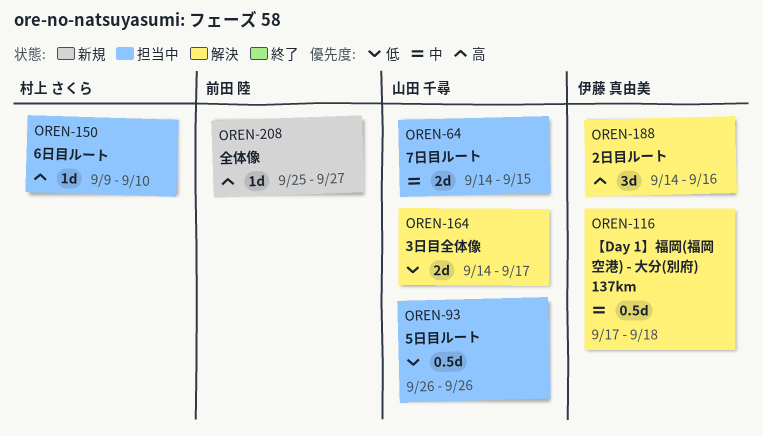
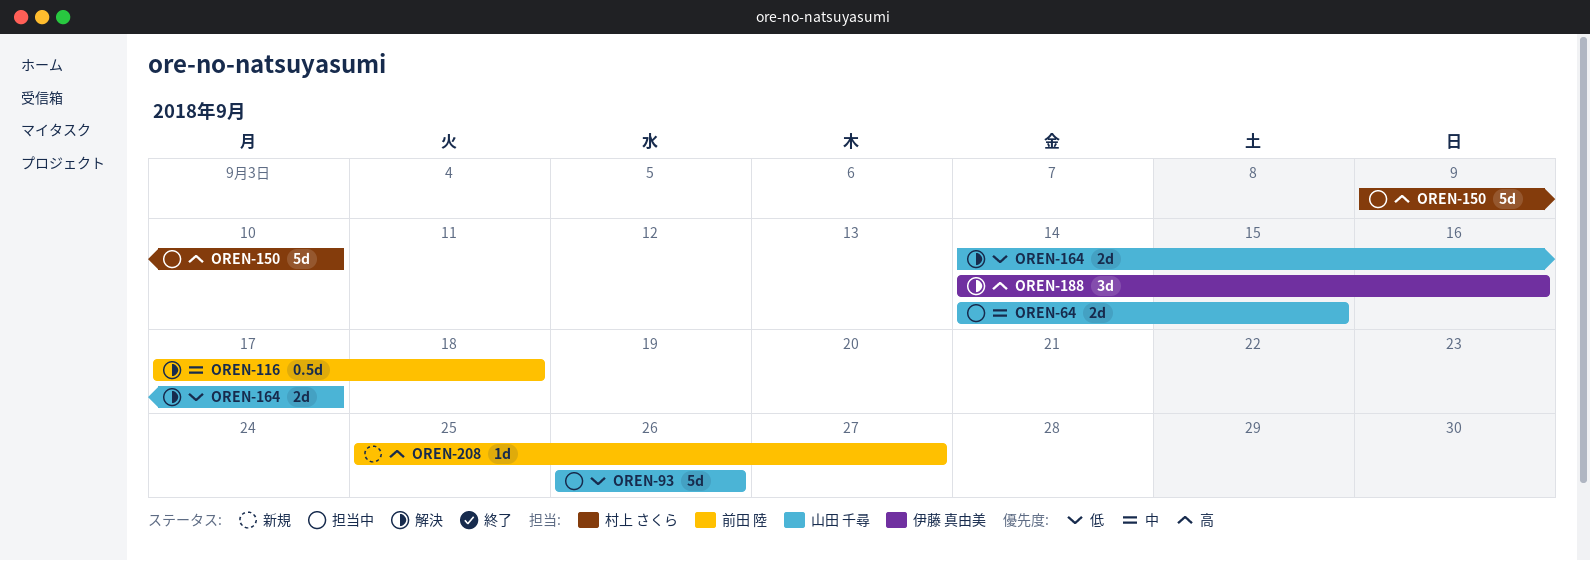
OREN-93, estimate: 0.5d -> 5d
OREN-116, owner: 伊藤 真由美 -> 前田 陸
OREN-150, estimate: 1d -> 5d

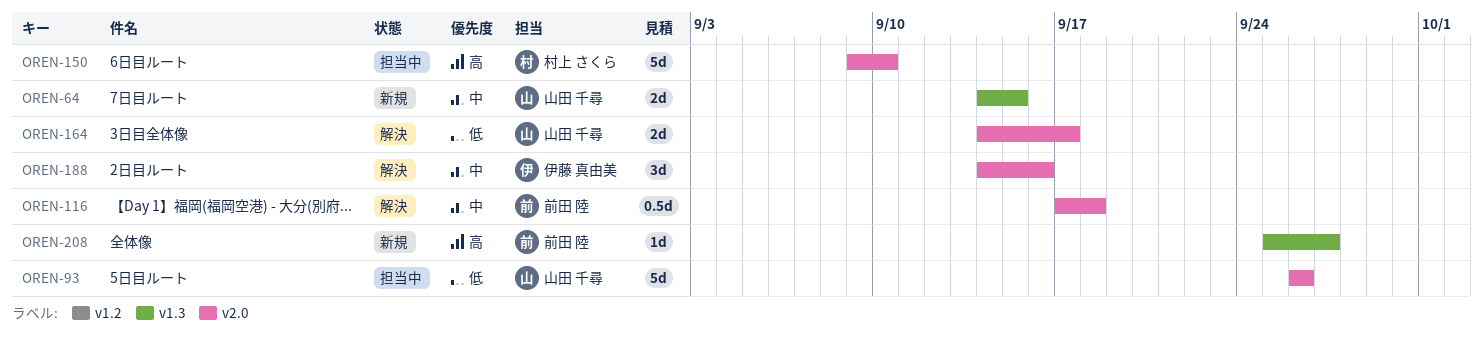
OREN-64, status: 担当中 -> 新規
OREN-188, priority: 高 -> 中

